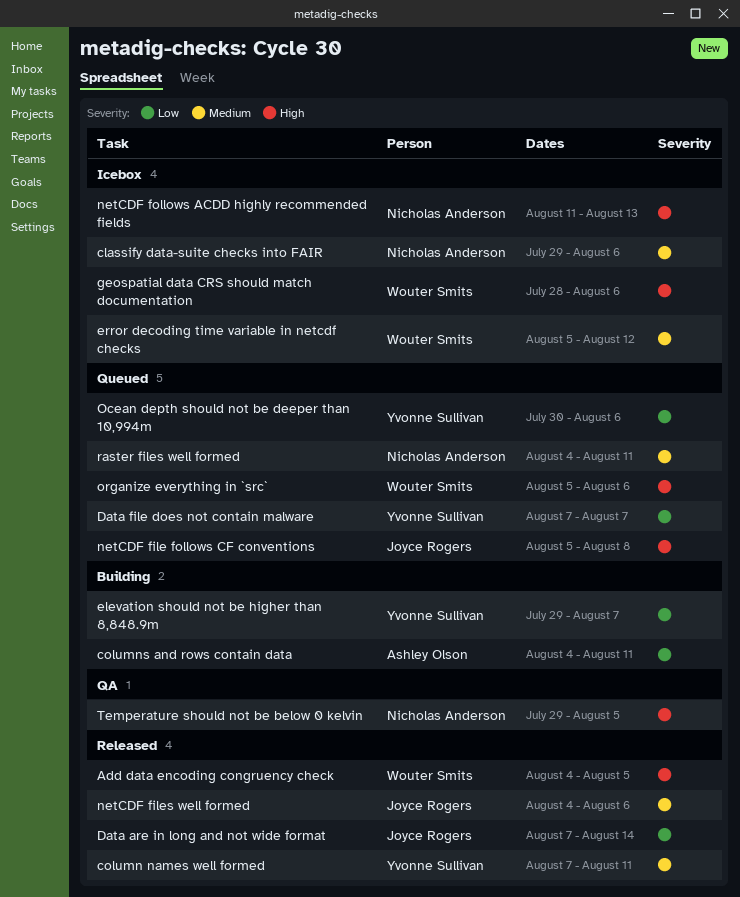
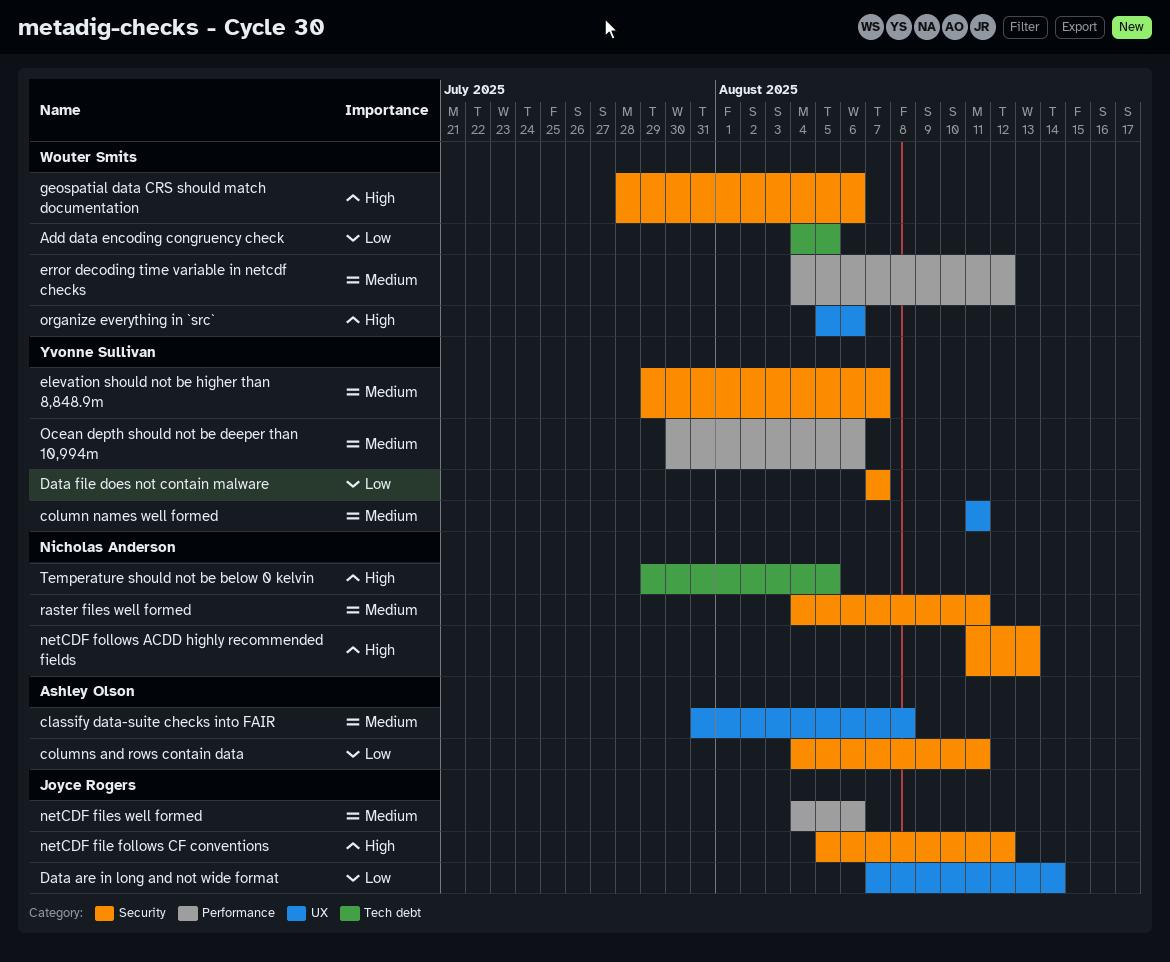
Add data encoding congruency check, priority: High -> Low
classify data-suite checks into FAIR, owner: Nicholas Anderson -> Ashley Olson
classify data-suite checks into FAIR, start: Jul 29 -> Jul 31
classify data-suite checks into FAIR, due: Aug 6 -> Aug 8
column names well formed, start: Aug 7 -> Aug 11
elevation should not be higher than 8,848.9m, priority: Low -> Medium
error decoding time variable in netcdf checks, start: Aug 5 -> Aug 4
netCDF file follows CF conventions, due: Aug 8 -> Aug 12
Ocean depth should not be deeper than 10,994m, priority: Low -> Medium

